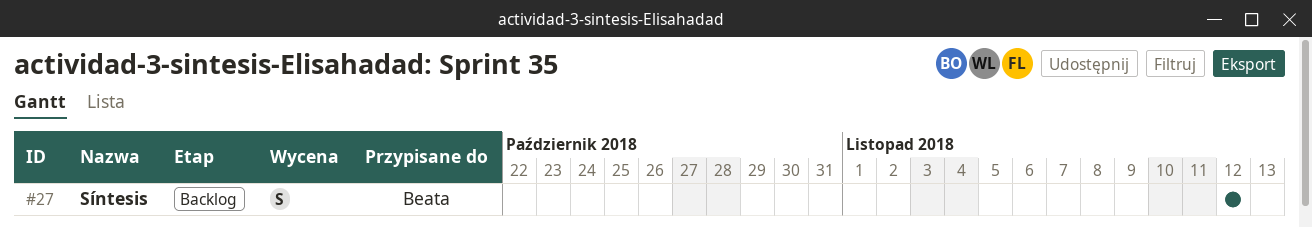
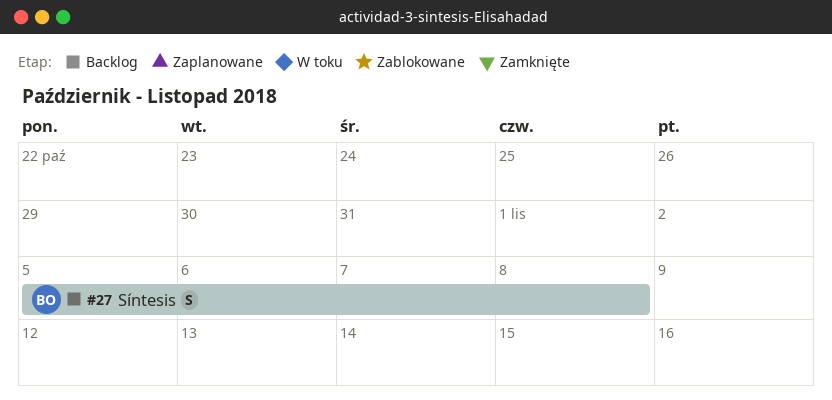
#27, start: Nov 12 -> Nov 5
#27, due: Nov 12 -> Nov 8

